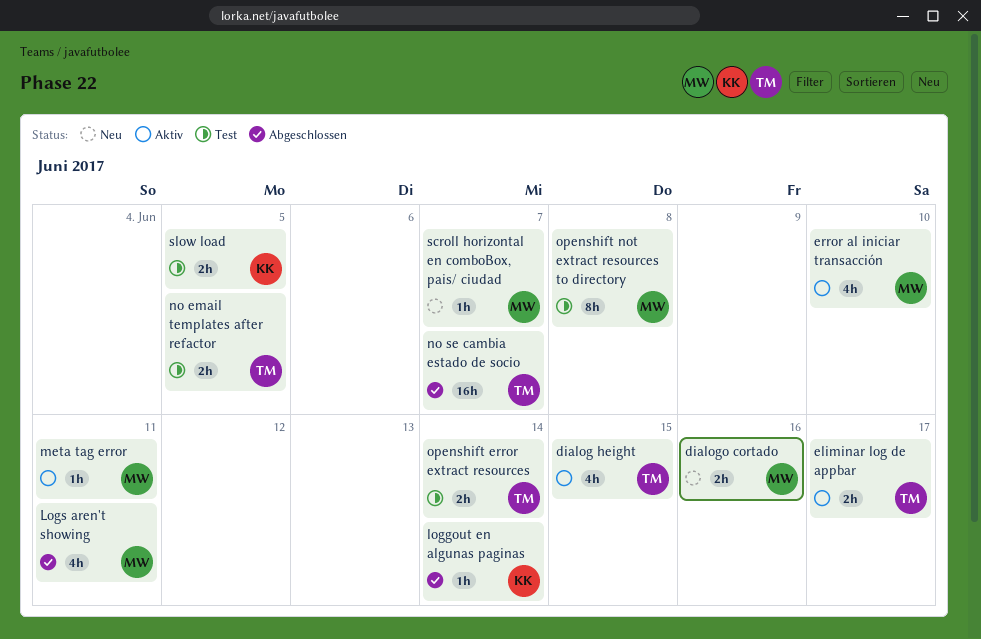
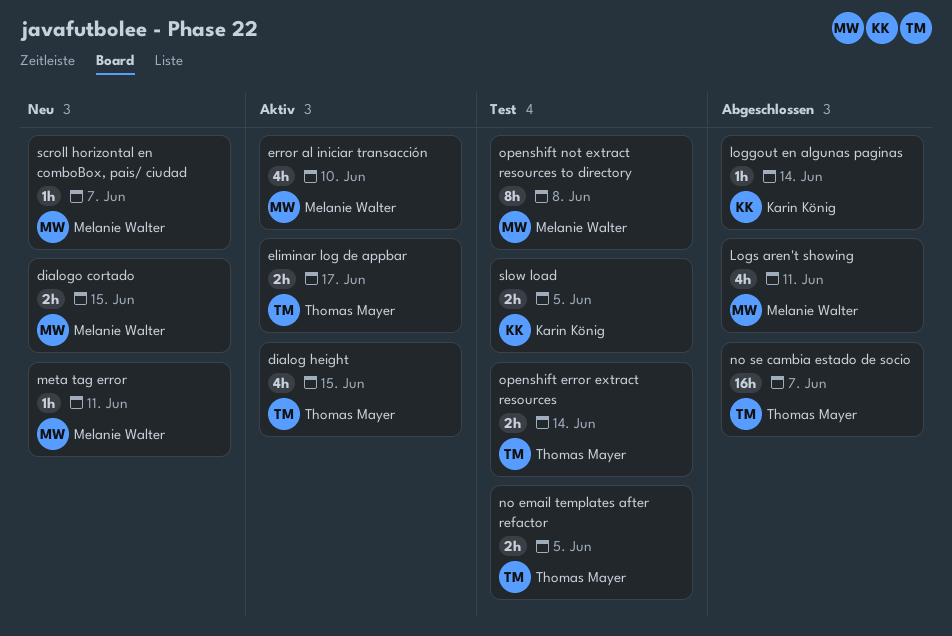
dialogo cortado, due: Jun 16 -> Jun 15
meta tag error, status: Aktiv -> Neu

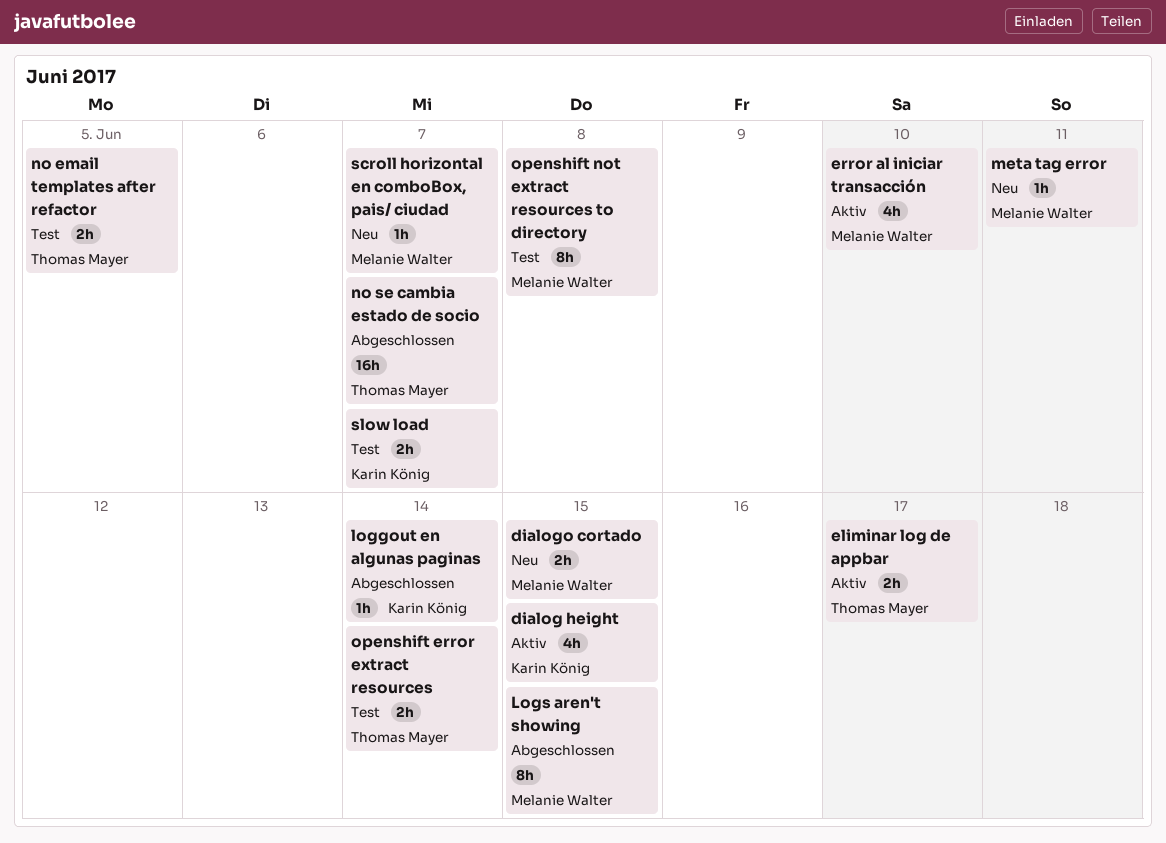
dialog height, owner: Thomas Mayer -> Karin König
Logs aren't showing, estimate: 4h -> 8h
Logs aren't showing, due: Jun 11 -> Jun 15
slow load, due: Jun 5 -> Jun 7

